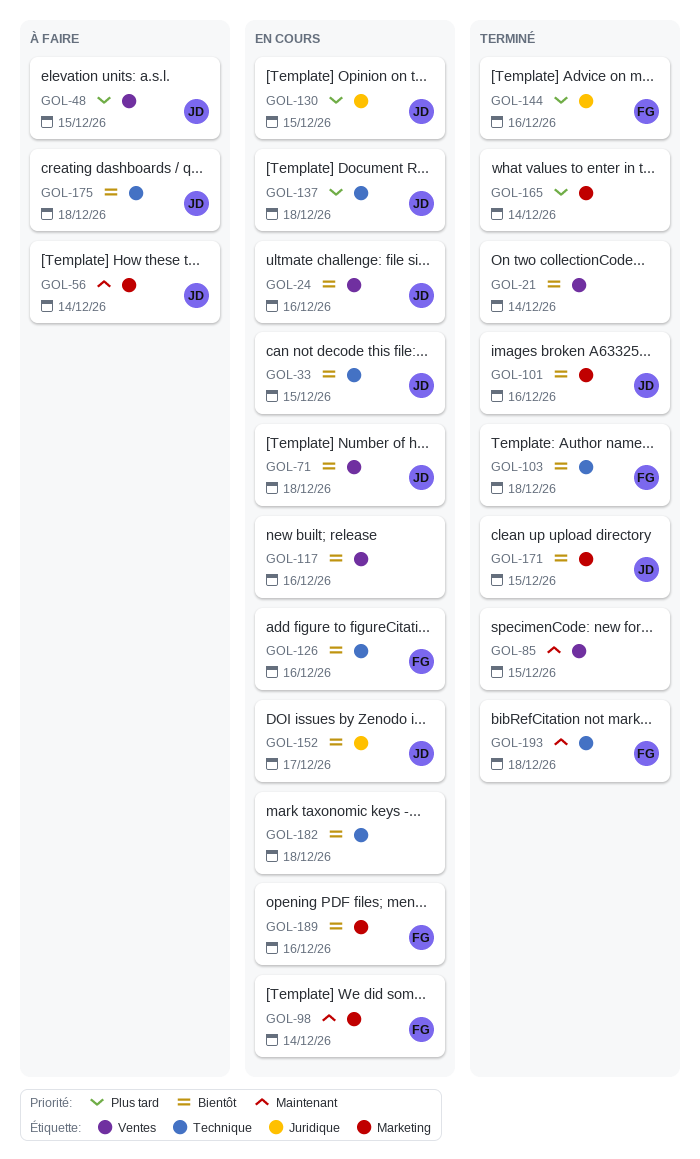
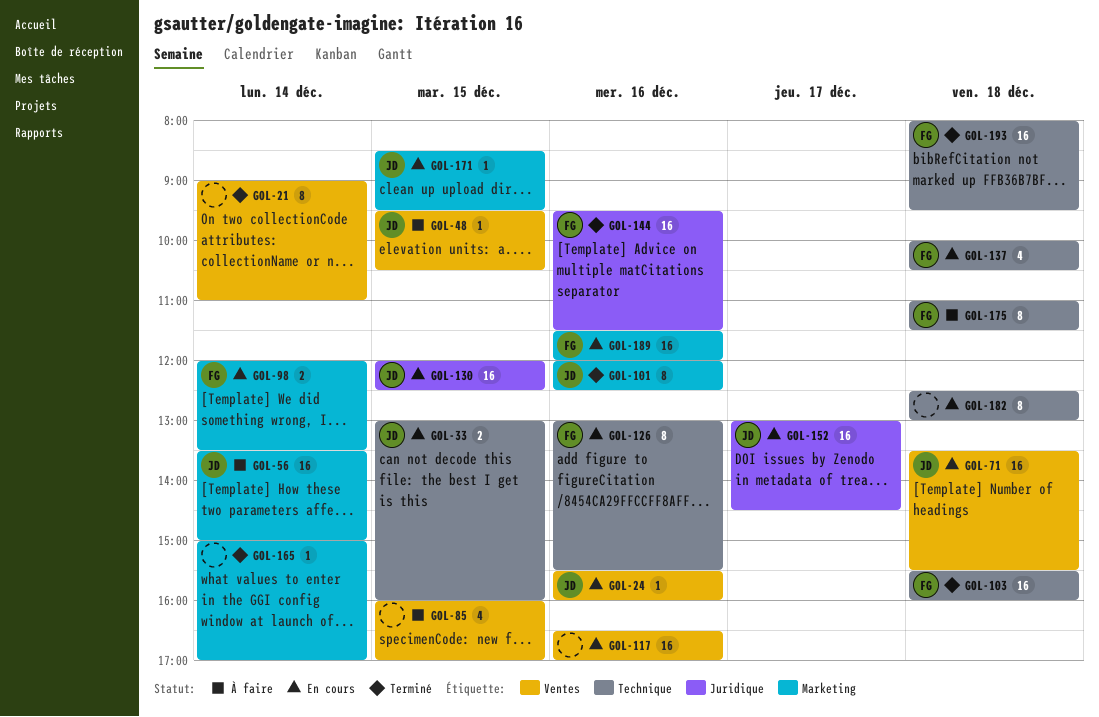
GOL-85, status: Terminé -> À faire
GOL-137, owner: JD -> FG
GOL-171, status: Terminé -> En cours
GOL-175, owner: JD -> FG

